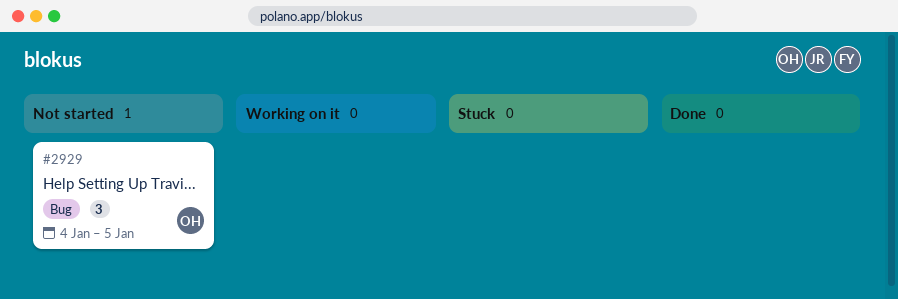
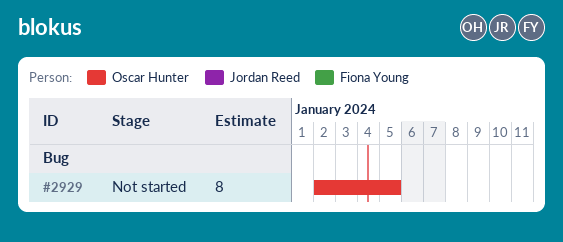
#2929, estimate: 3 -> 8
#2929, start: Jan 4 -> Jan 2

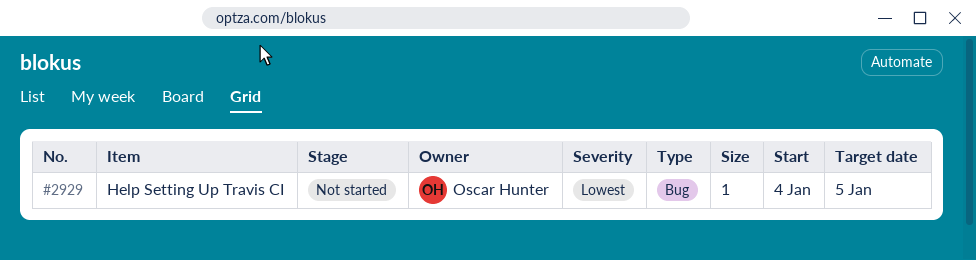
#2929, estimate: 8 -> 1
#2929, start: Jan 2 -> Jan 4

